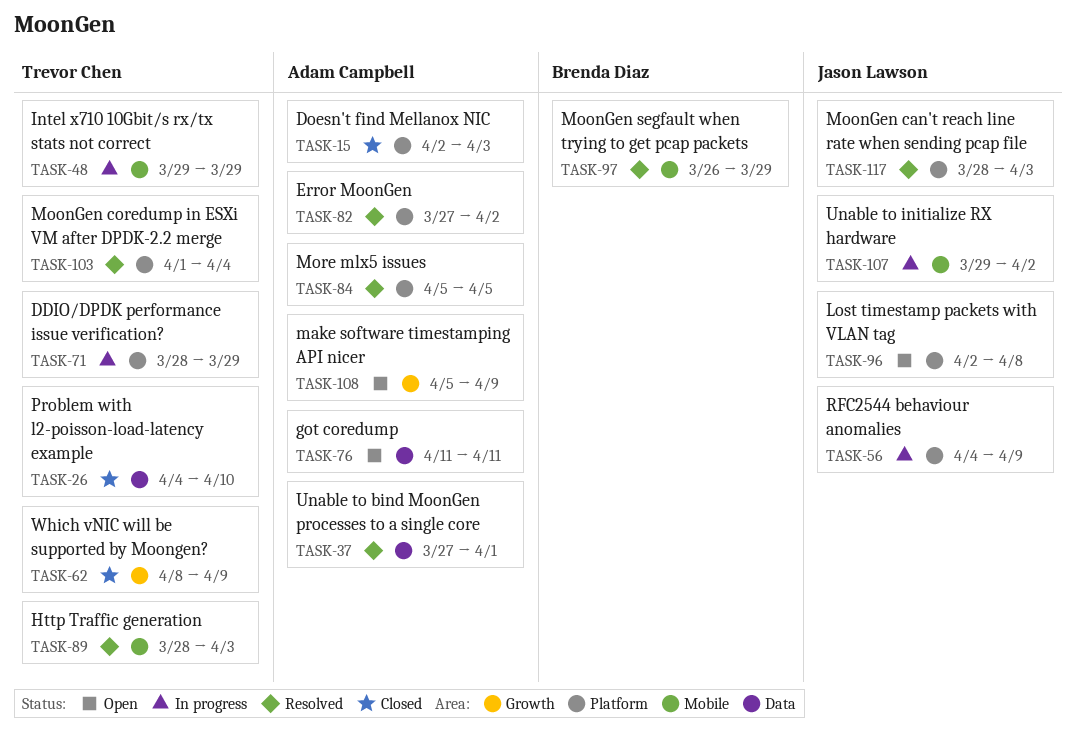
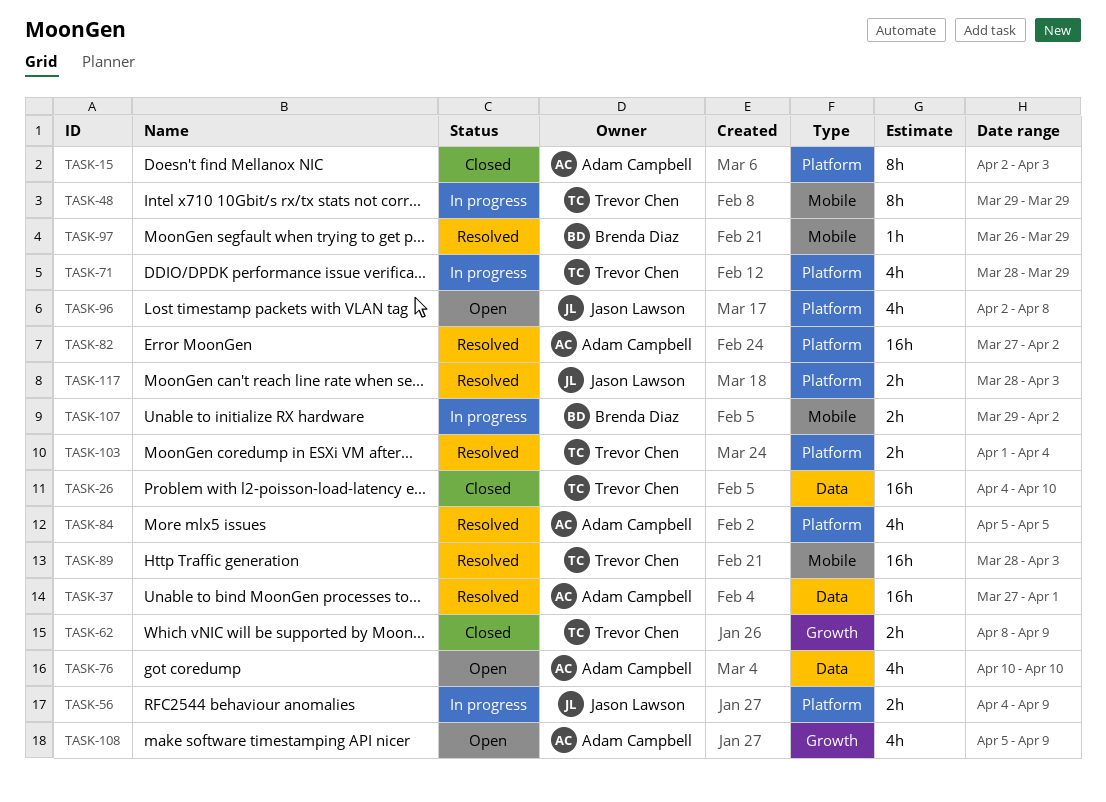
TASK-76, start: Apr 11 -> Apr 10
TASK-76, due: Apr 11 -> Apr 10
TASK-107, owner: Jason Lawson -> Brenda Diaz

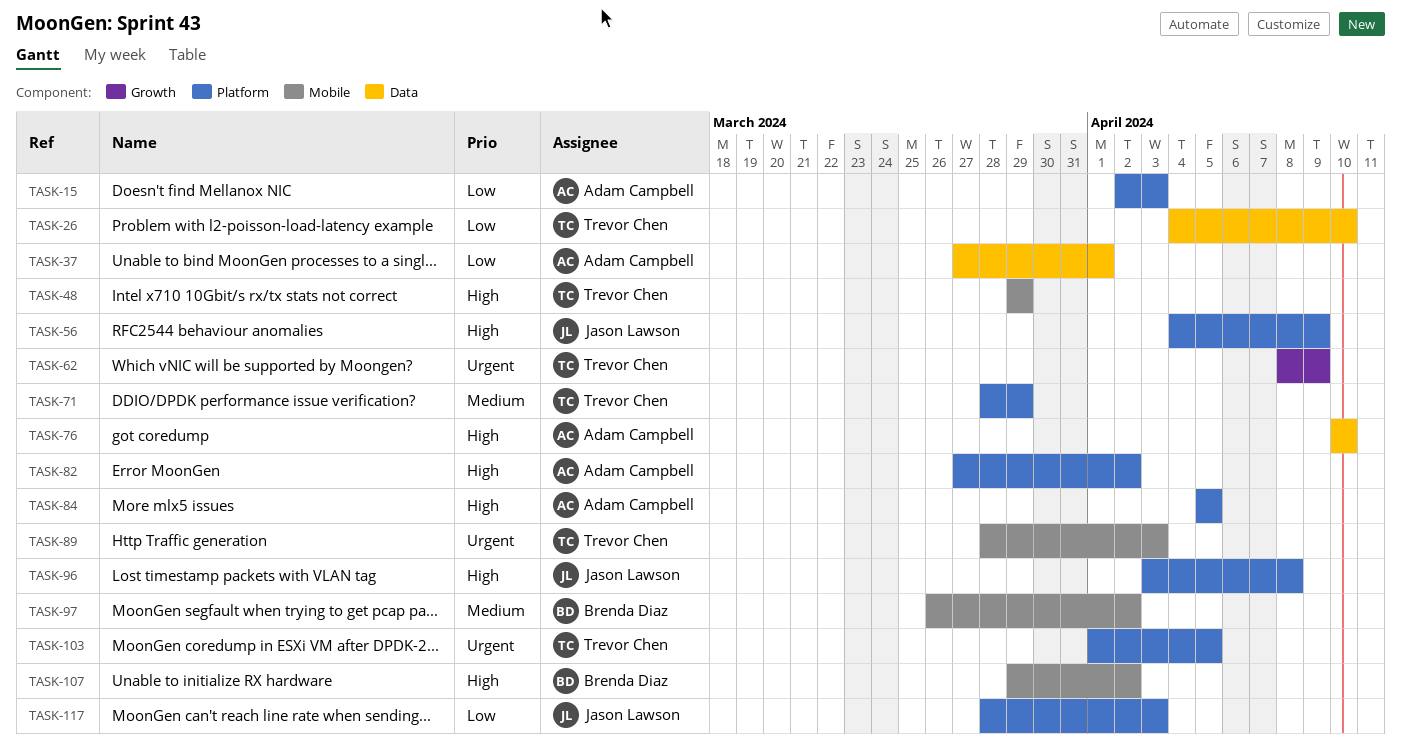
TASK-96, start: Apr 2 -> Apr 3
TASK-97, due: Mar 29 -> Apr 2
TASK-103, due: Apr 4 -> Apr 5
TASK-108: present -> none

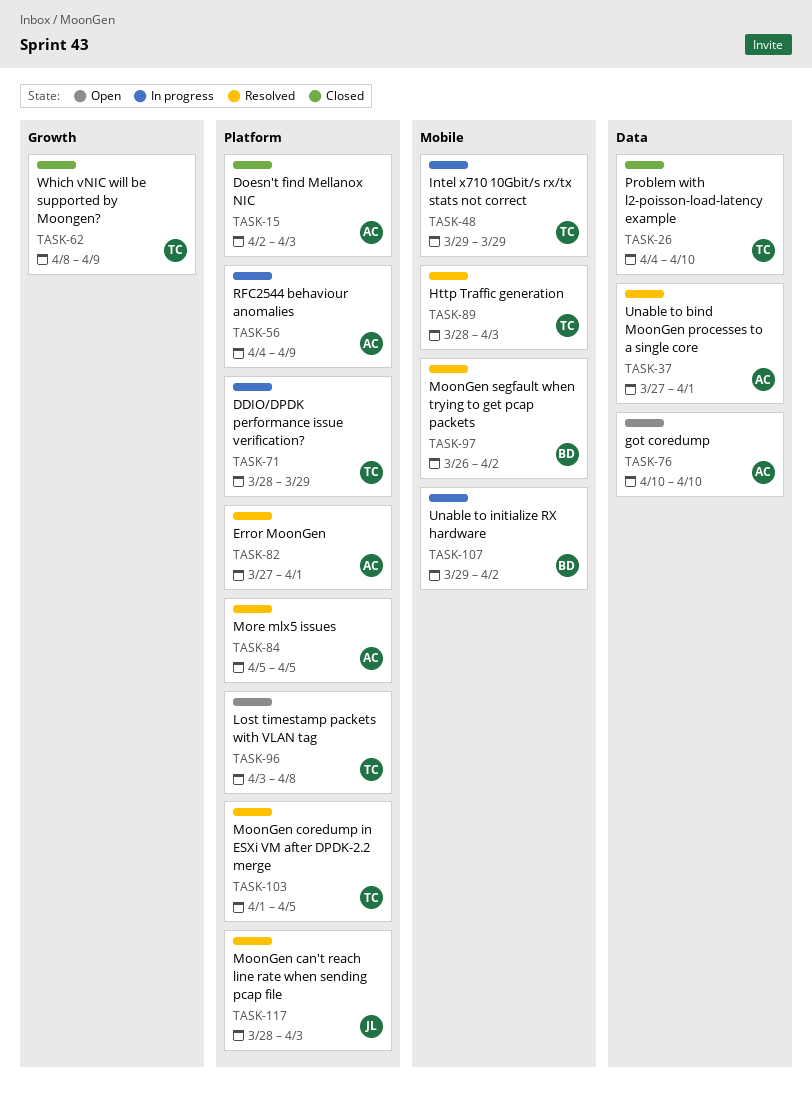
TASK-56, owner: Jason Lawson -> Adam Campbell
TASK-82, due: Apr 2 -> Apr 1
TASK-96, owner: Jason Lawson -> Trevor Chen

